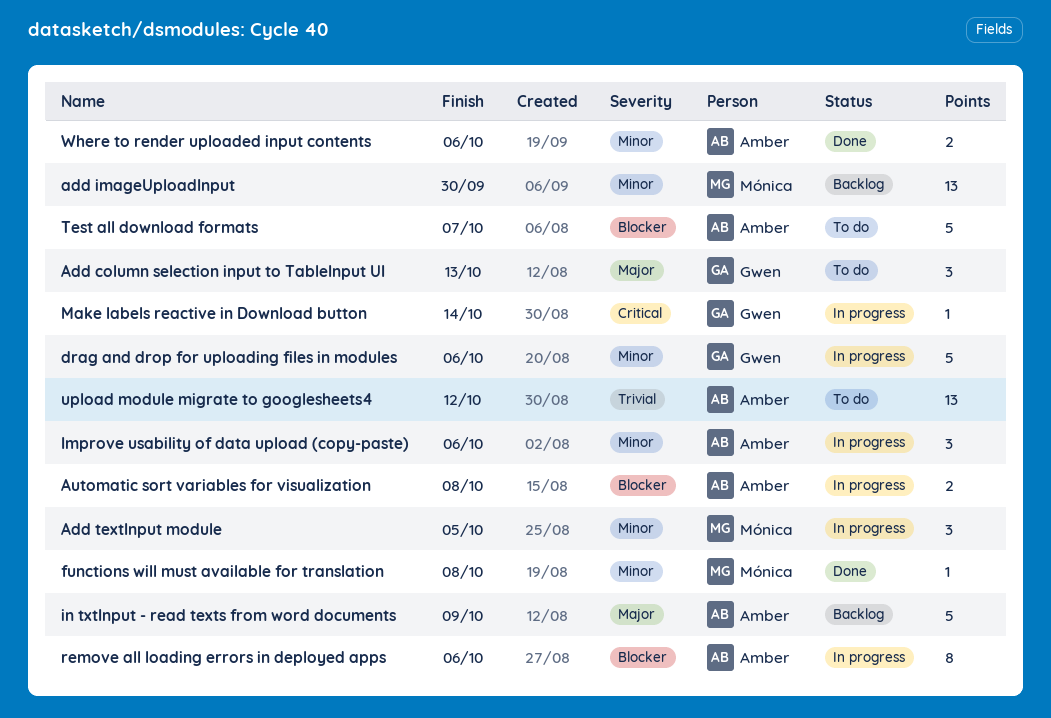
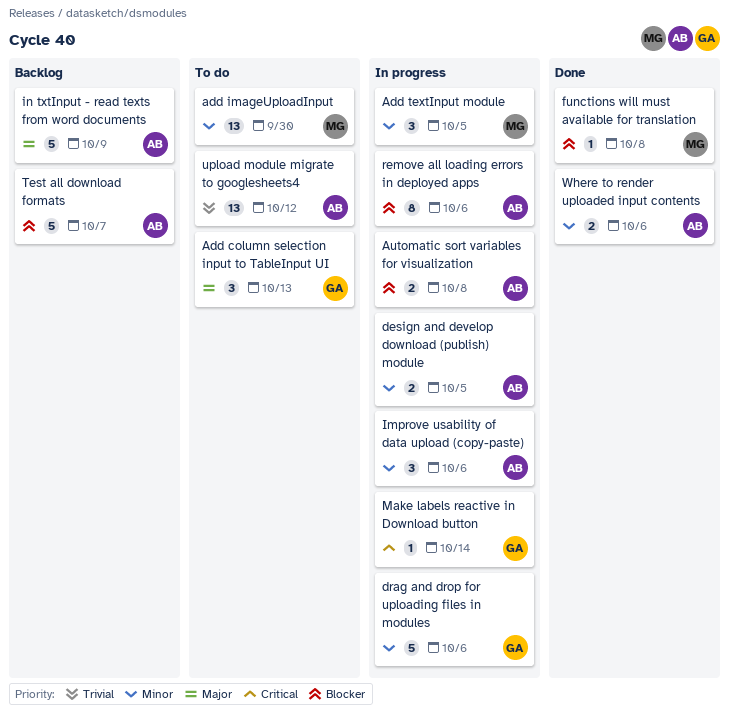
add imageUploadInput, status: Backlog -> To do
design and develop download (publish) module: none -> present
functions will must available for translation, priority: Minor -> Blocker
Test all download formats, status: To do -> Backlog

